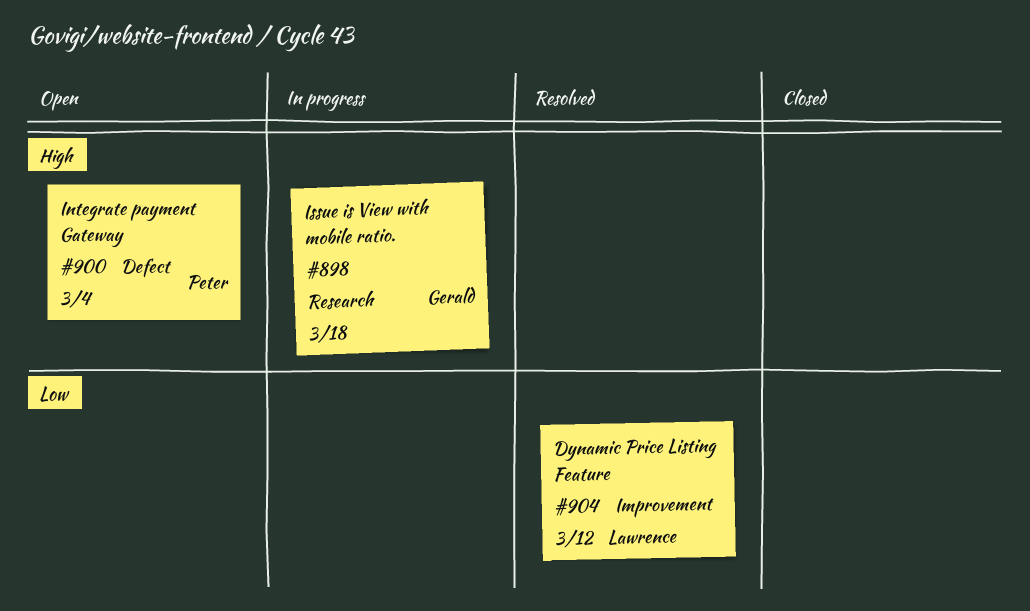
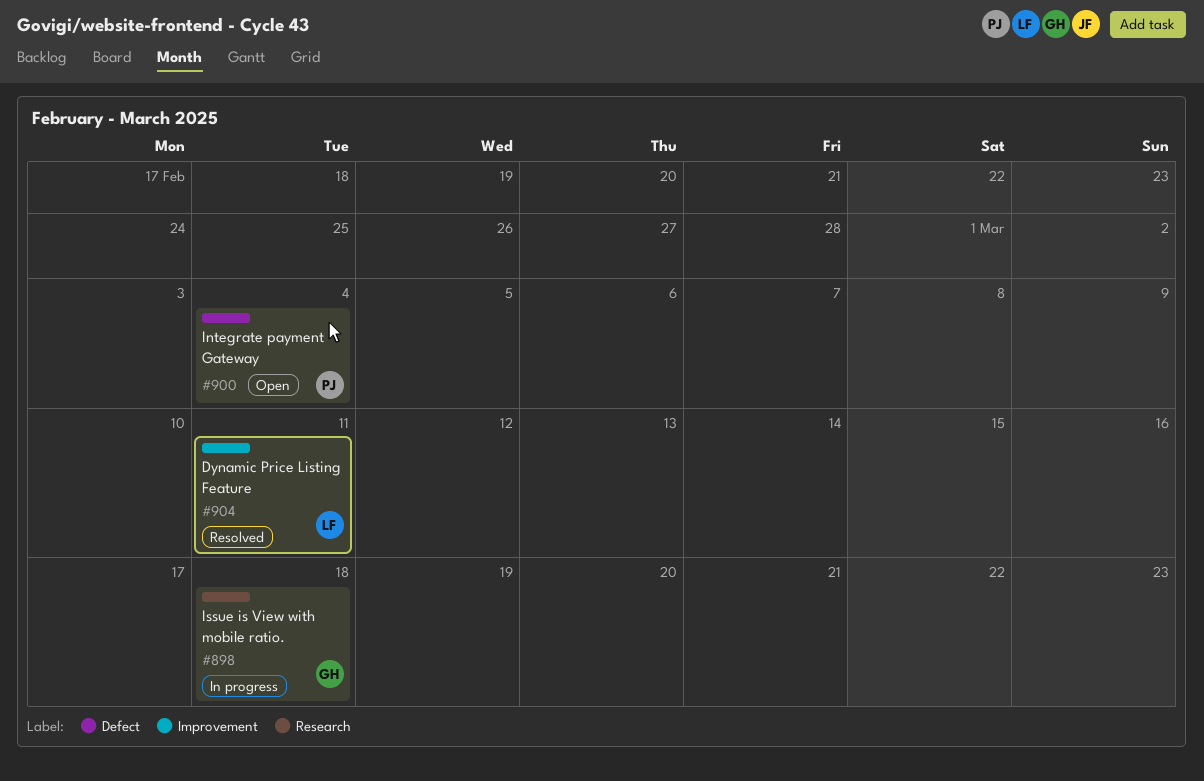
#904, due: Mar 12 -> Mar 11

